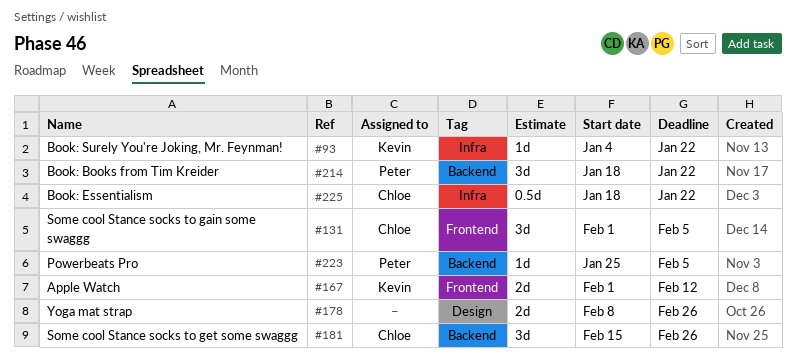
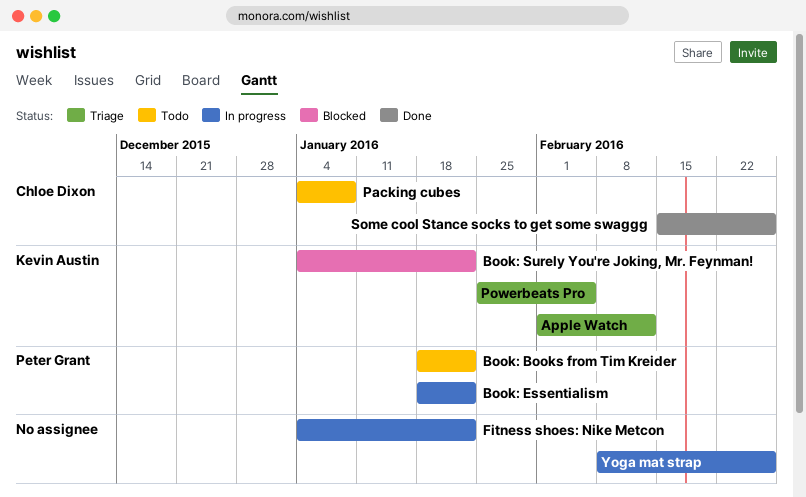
Book: Essentialism, owner: Chloe Dixon -> Peter Grant
Fitness shoes: Nike Metcon: none -> present
Packing cubes: none -> present
Powerbeats Pro, owner: Peter Grant -> Kevin Austin
Some cool Stance socks to gain some swaggg: present -> none

